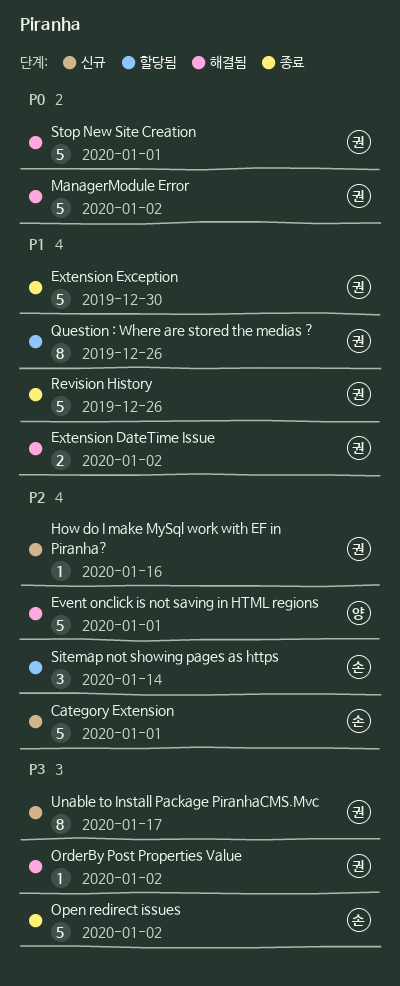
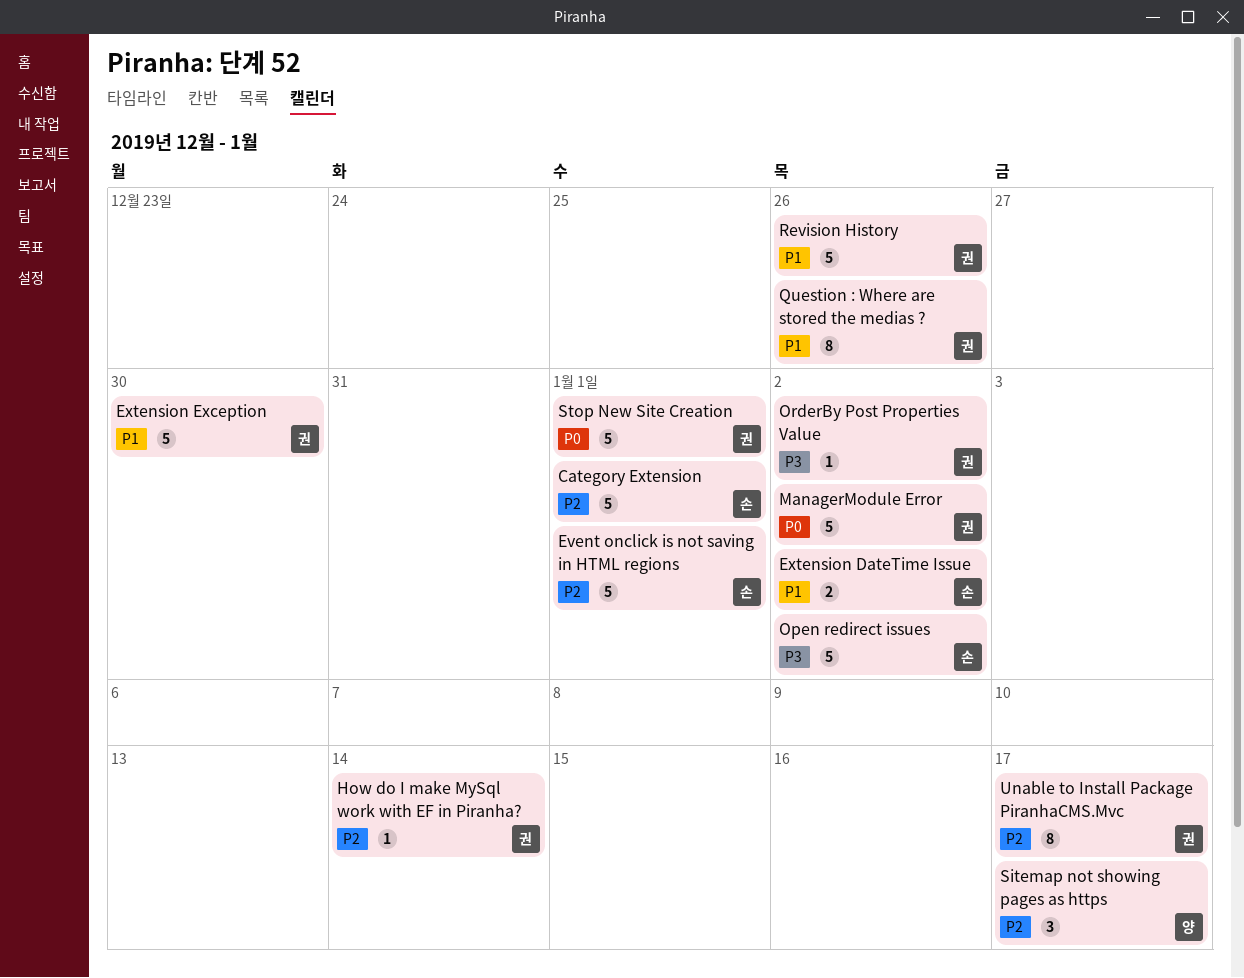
Event onclick is not saving in HTML regions, owner: 양 -> 손
Extension DateTime Issue, owner: 권 -> 손
How do I make MySql work with EF in Piranha?, due: Jan 16 -> Jan 14
Sitemap not showing pages as https, owner: 손 -> 양
Sitemap not showing pages as https, due: Jan 14 -> Jan 17
Unable to Install Package PiranhaCMS.Mvc, priority: P3 -> P2

